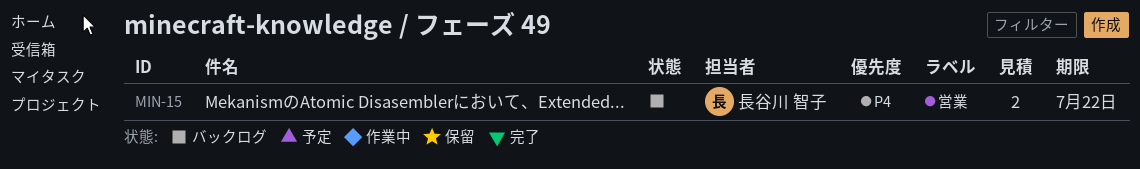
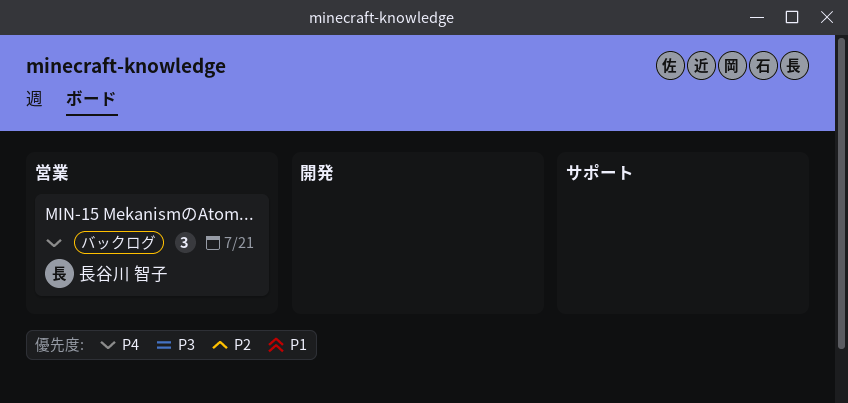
MIN-15, estimate: 2 -> 3
MIN-15, due: Jul 22 -> Jul 21

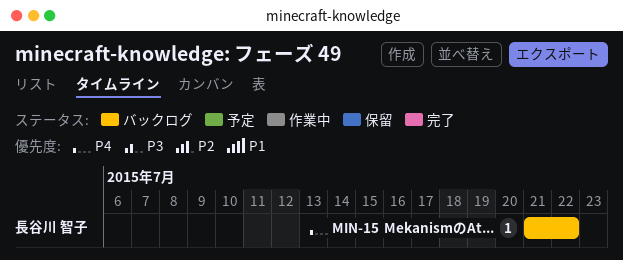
MIN-15, estimate: 3 -> 1
MIN-15, due: Jul 21 -> Jul 22

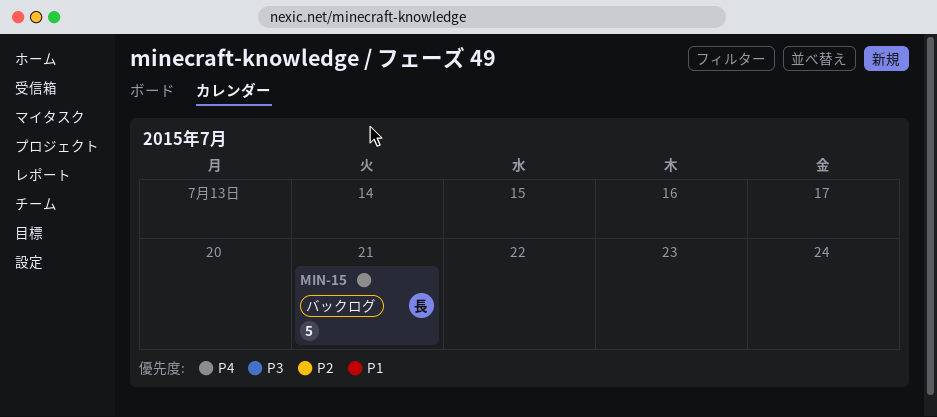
MIN-15, estimate: 1 -> 5
MIN-15, due: Jul 22 -> Jul 21

